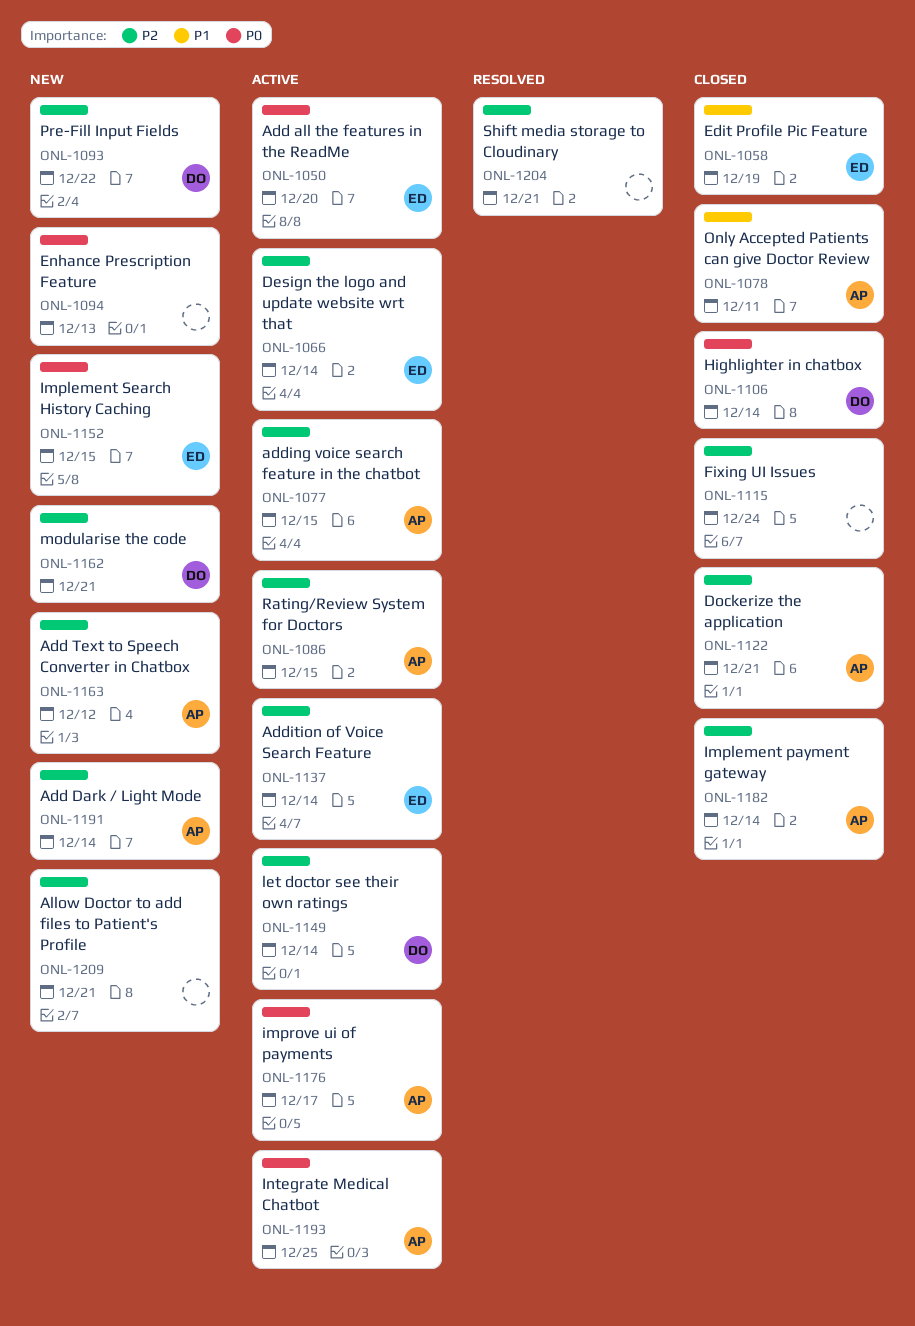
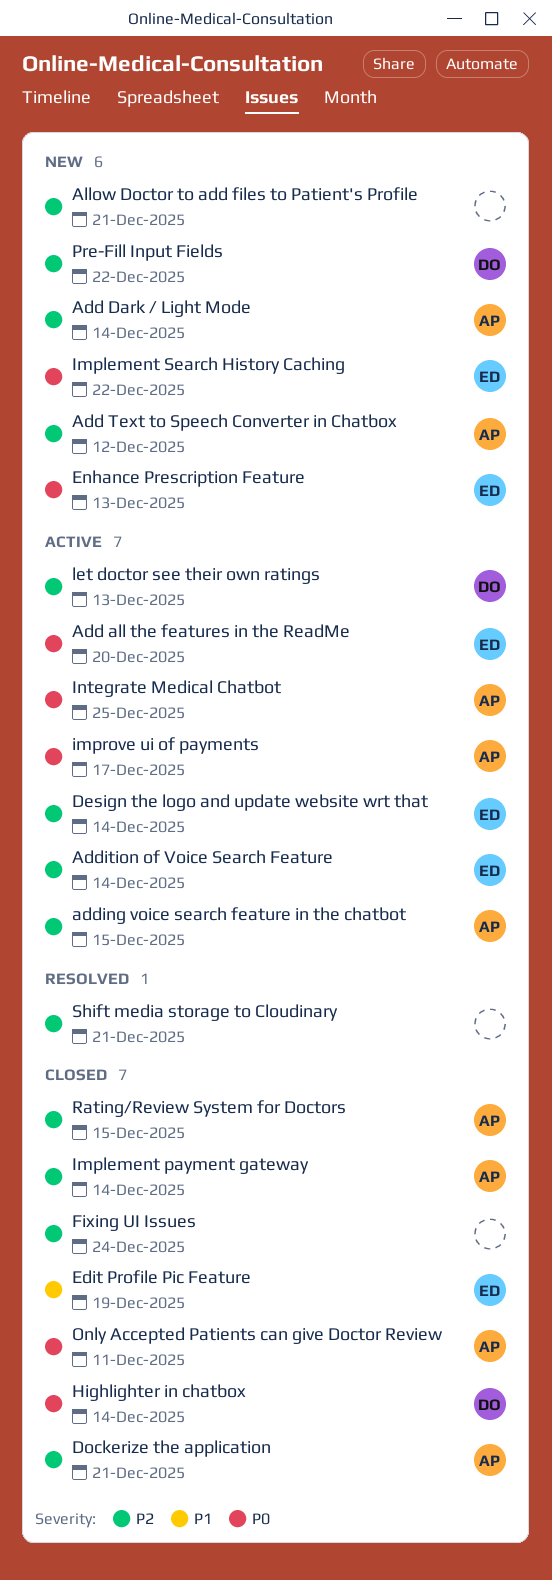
Enhance Prescription Feature, owner: none -> ED
Implement Search History Caching, due: Dec 15 -> Dec 22
let doctor see their own ratings, due: Dec 14 -> Dec 13
modularise the code: present -> none
Only Accepted Patients can give Doctor Review, priority: P1 -> P0
Rating/Review System for Doctors, status: Active -> Closed

